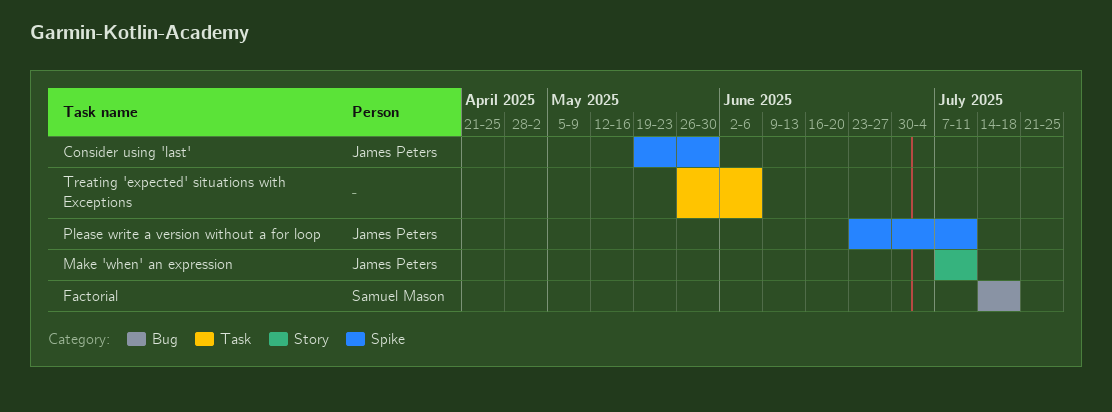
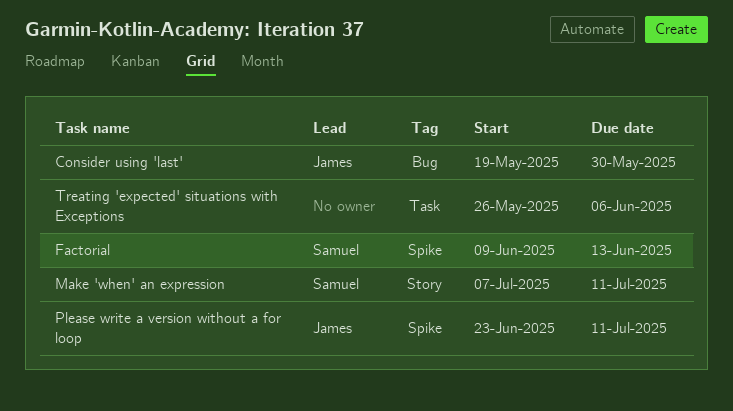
Consider using 'last', label: Spike -> Bug
Factorial, label: Bug -> Spike
Factorial, start: Jul 14 -> Jun 9
Factorial, due: Jul 18 -> Jun 13
Make 'when' an expression, owner: James Peters -> Samuel Mason

